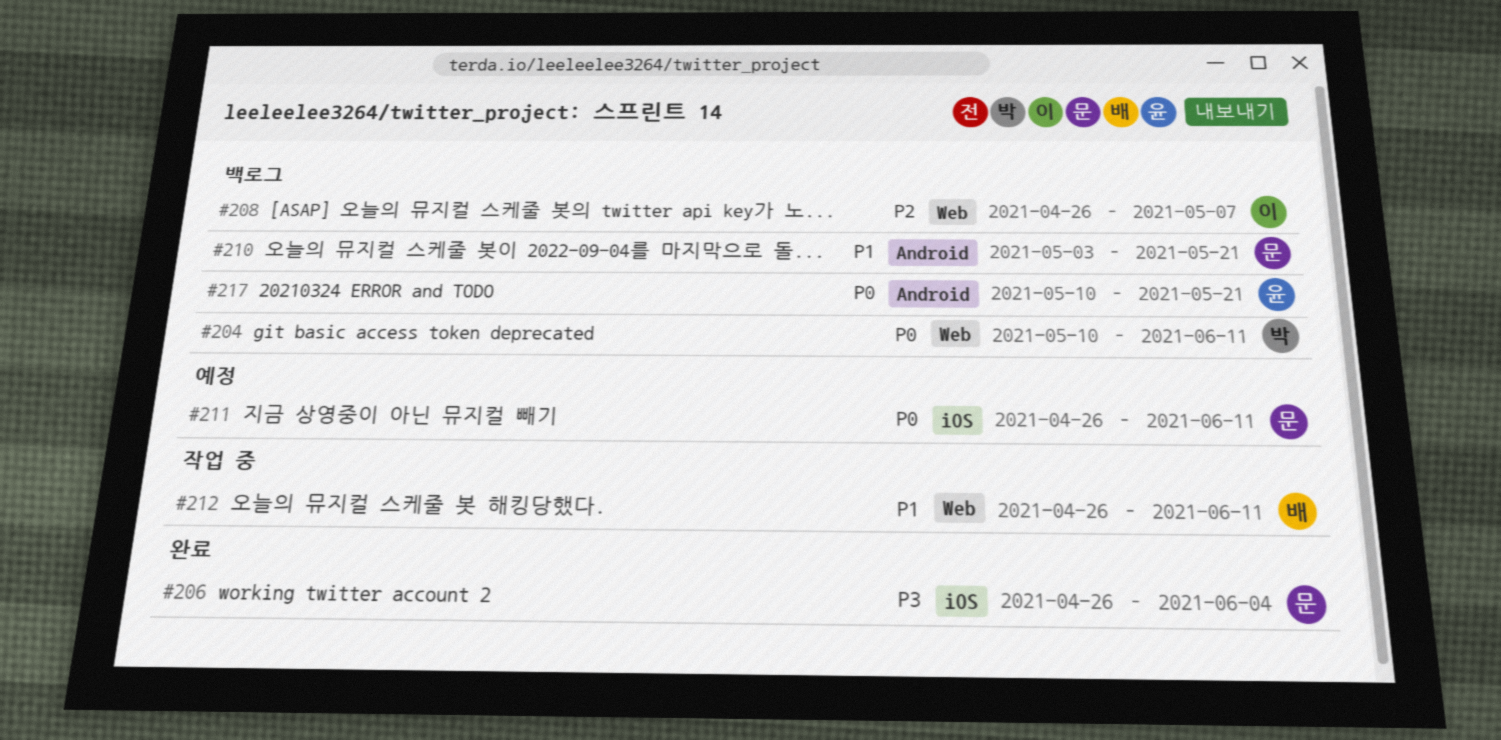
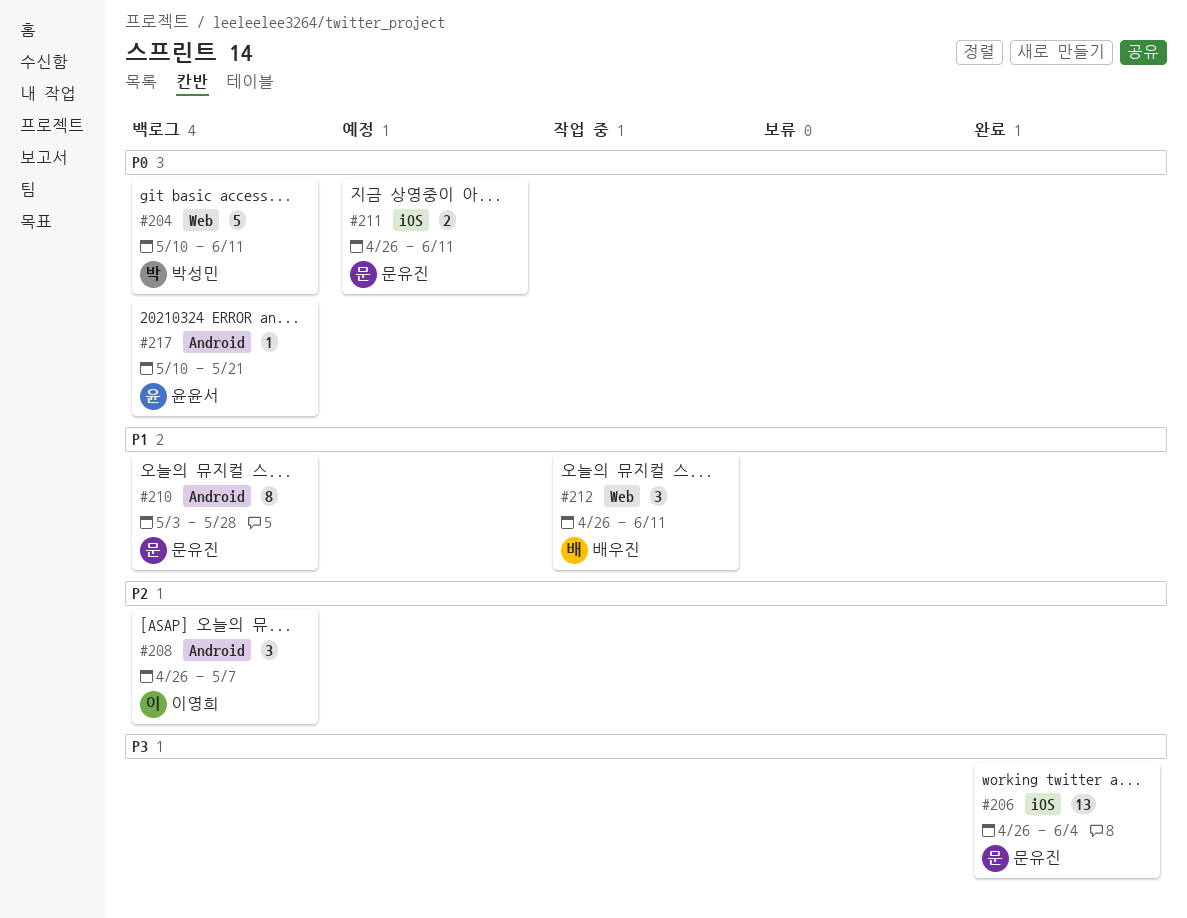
#208, label: Web -> Android
#210, due: May 21 -> May 28

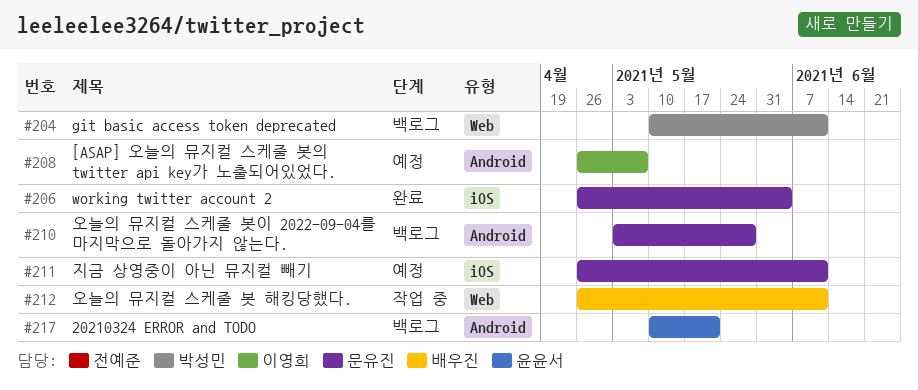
#208, status: 백로그 -> 예정

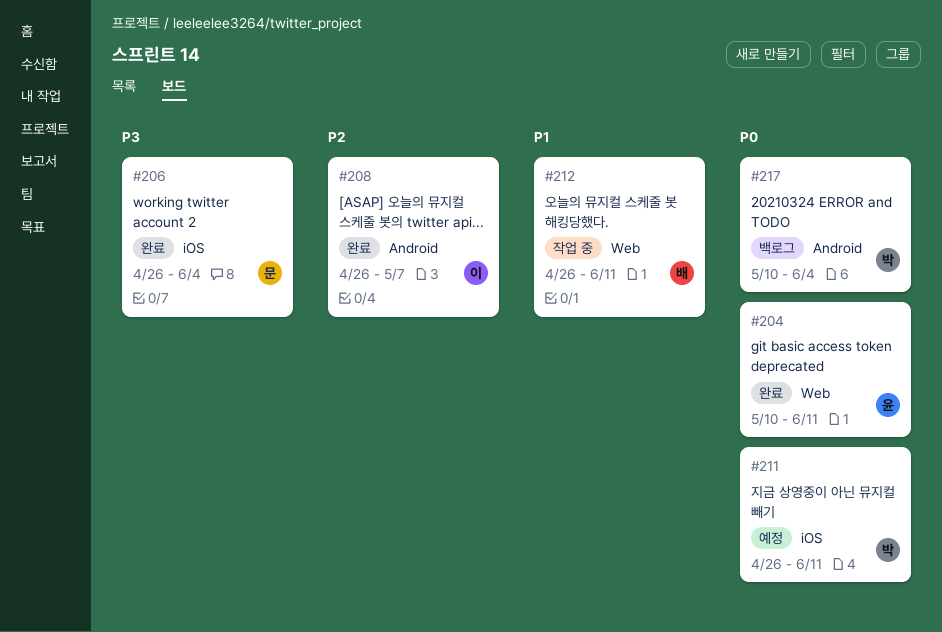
#204, status: 백로그 -> 완료
#204, owner: 박성민 -> 윤윤서
#208, status: 예정 -> 완료
#210: present -> none
#211, owner: 문유진 -> 박성민
#217, owner: 윤윤서 -> 박성민
#217, due: May 21 -> Jun 4

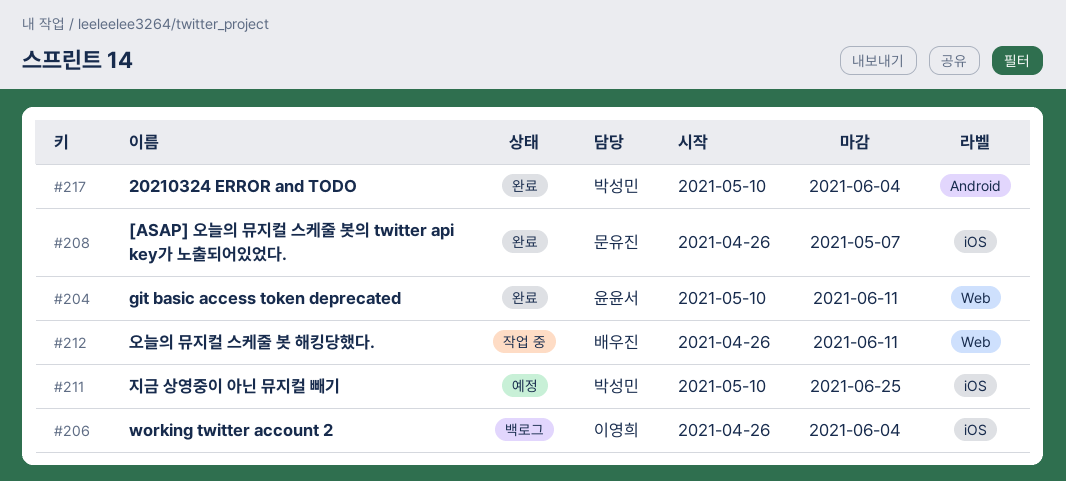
#206, status: 완료 -> 백로그
#206, owner: 문유진 -> 이영희
#208, owner: 이영희 -> 문유진
#208, label: Android -> iOS
#211, start: Apr 26 -> May 10
#211, due: Jun 11 -> Jun 25
#217, status: 백로그 -> 완료

